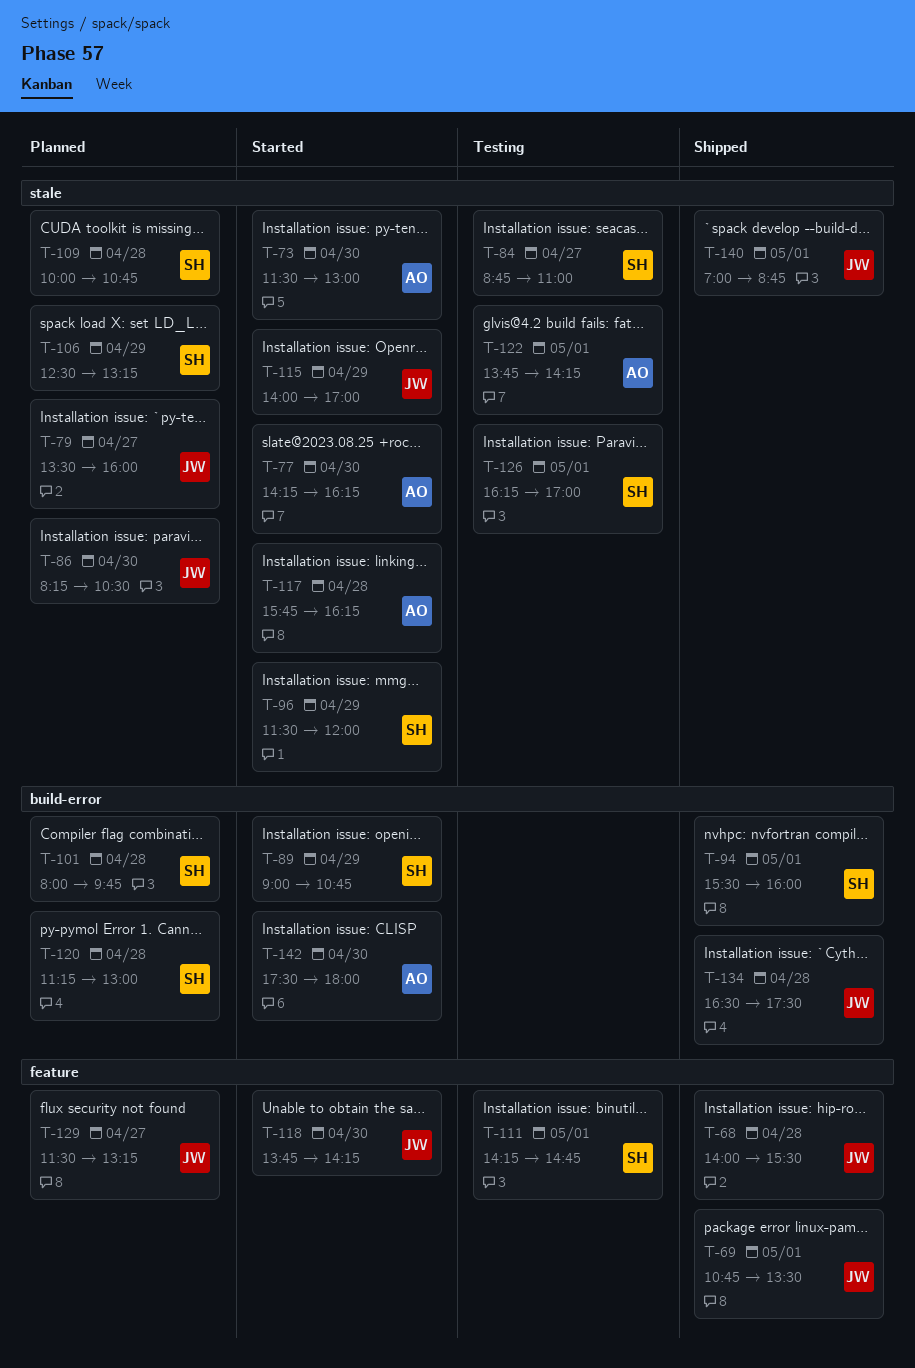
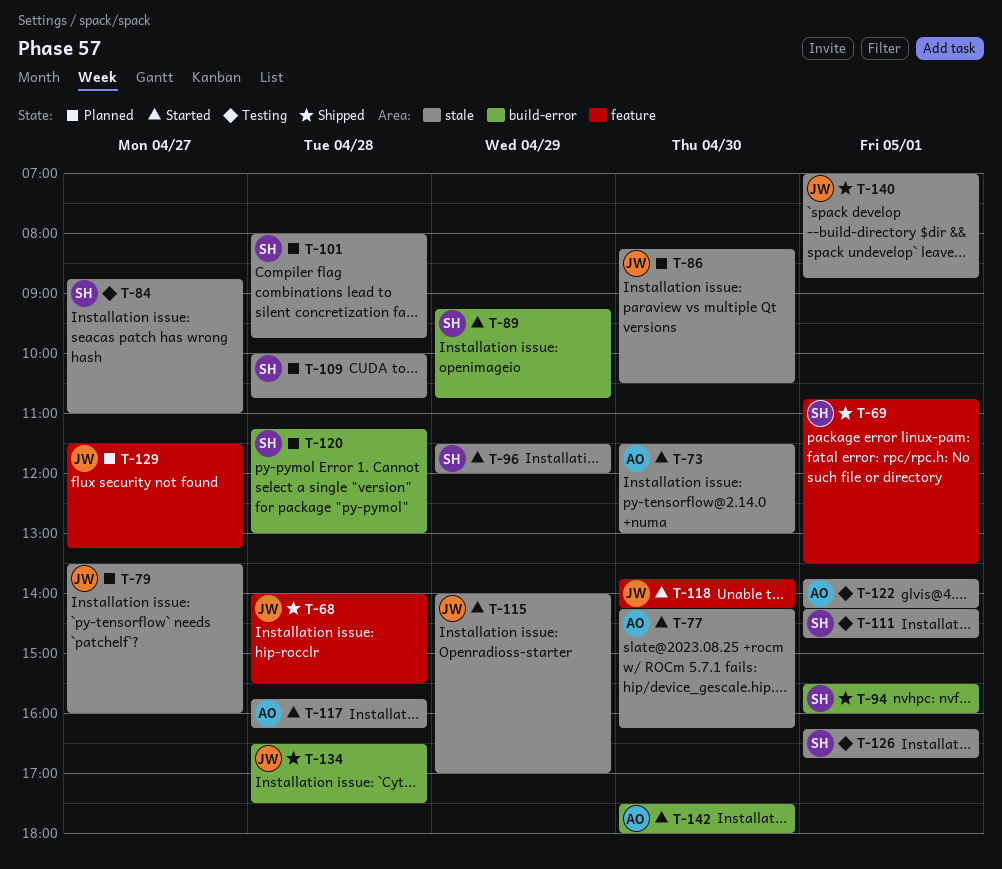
T-69, owner: JW -> SH
T-89, begins: 09:00 -> 09:15
T-101, label: build-error -> stale
T-106: present -> none
T-111, label: feature -> stale
T-126, ends: 17:00 -> 16:45

